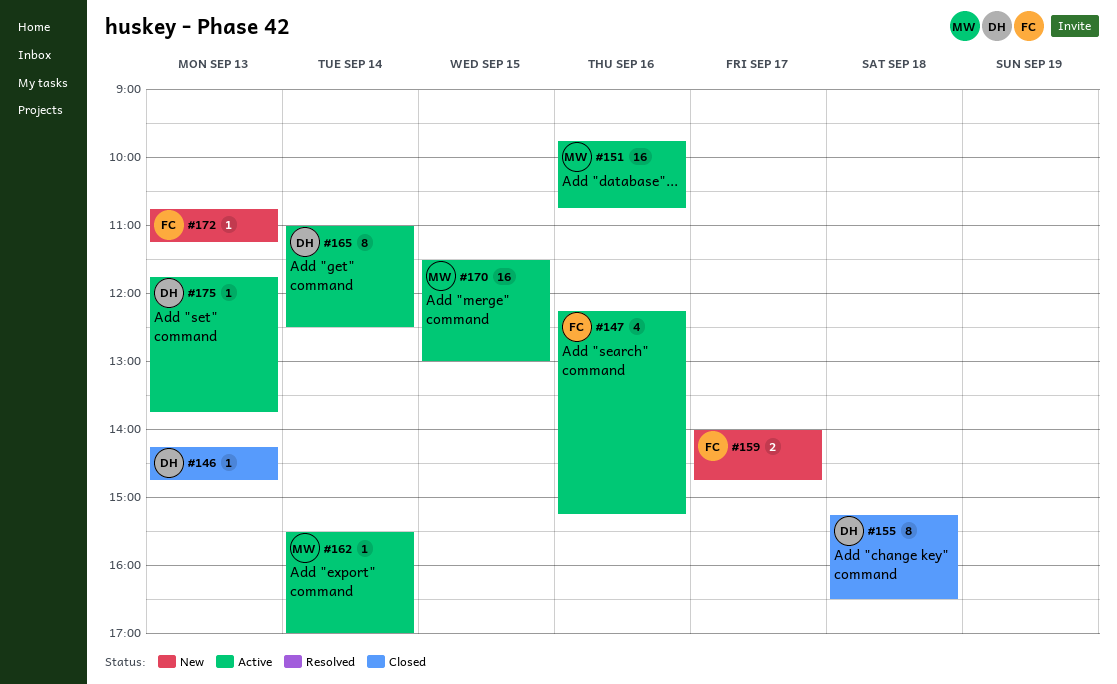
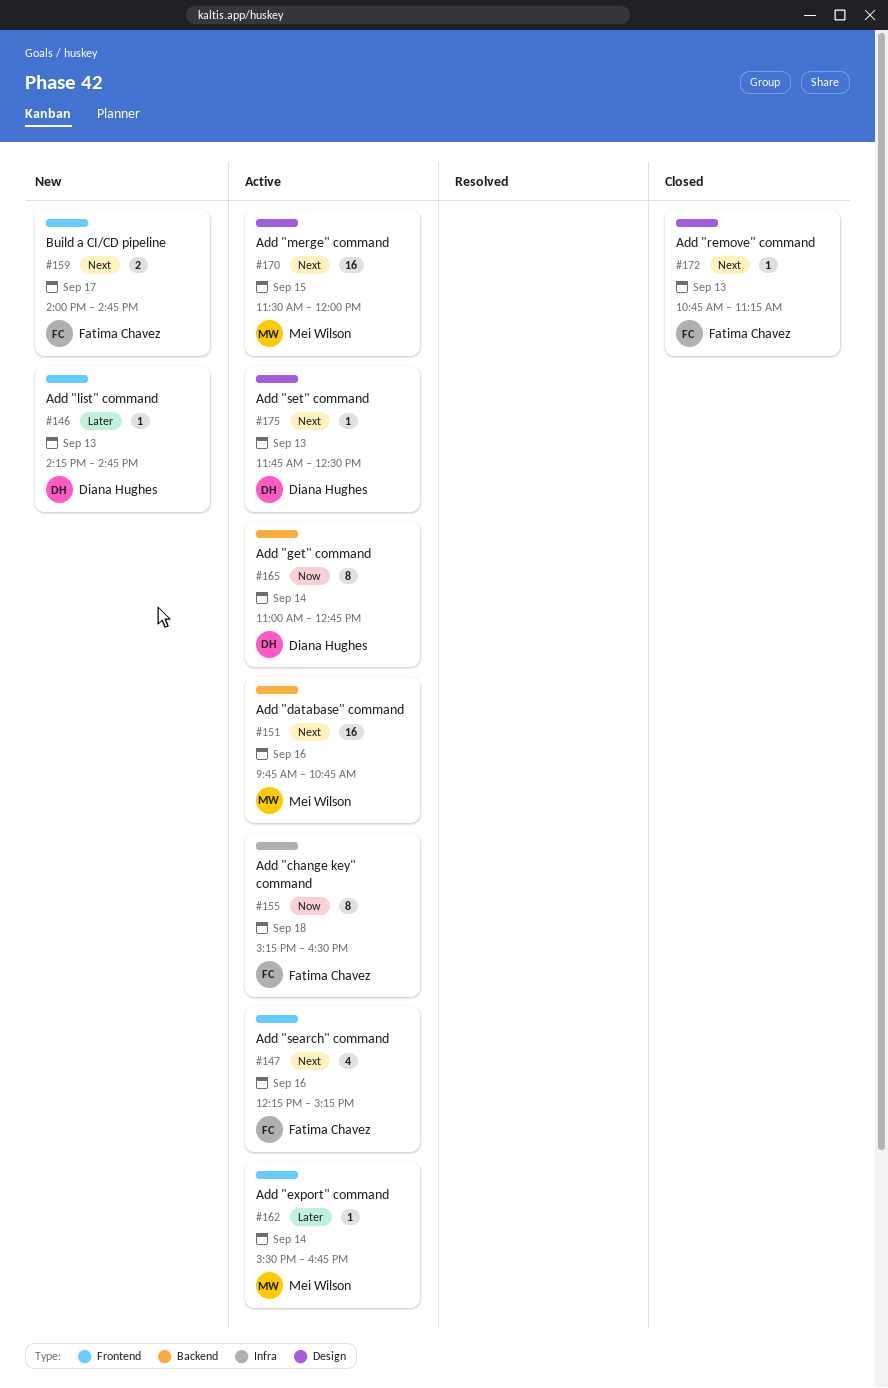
#146, status: Closed -> New
#155, status: Closed -> Active
#155, owner: Diana Hughes -> Fatima Chavez
#162, ends: 17:00 -> 16:45
#165, ends: 12:30 -> 12:45
#170, ends: 13:00 -> 12:00
#172, status: New -> Closed
#175, ends: 13:45 -> 12:30

